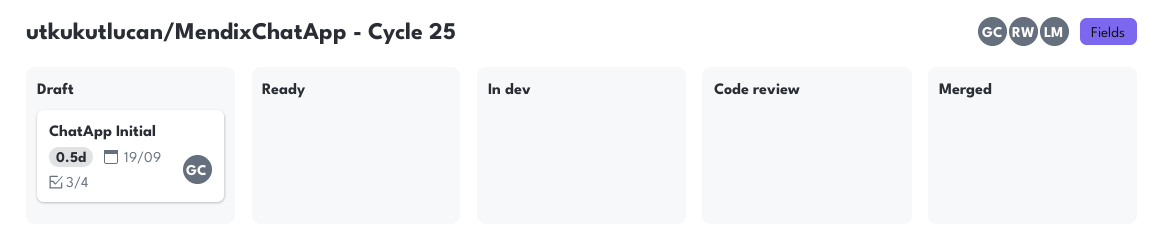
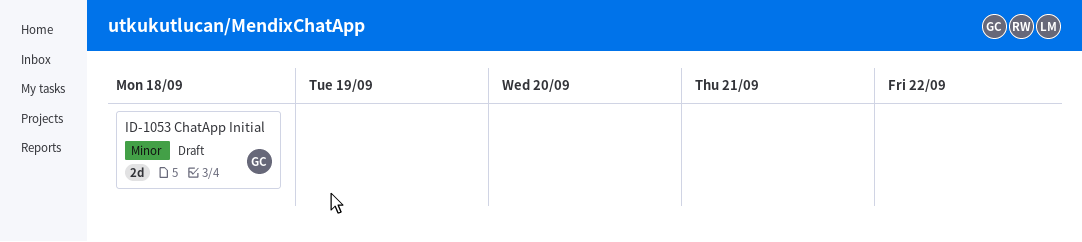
ChatApp Initial, estimate: 0.5d -> 2d
ChatApp Initial, due: Sep 19 -> Sep 18

